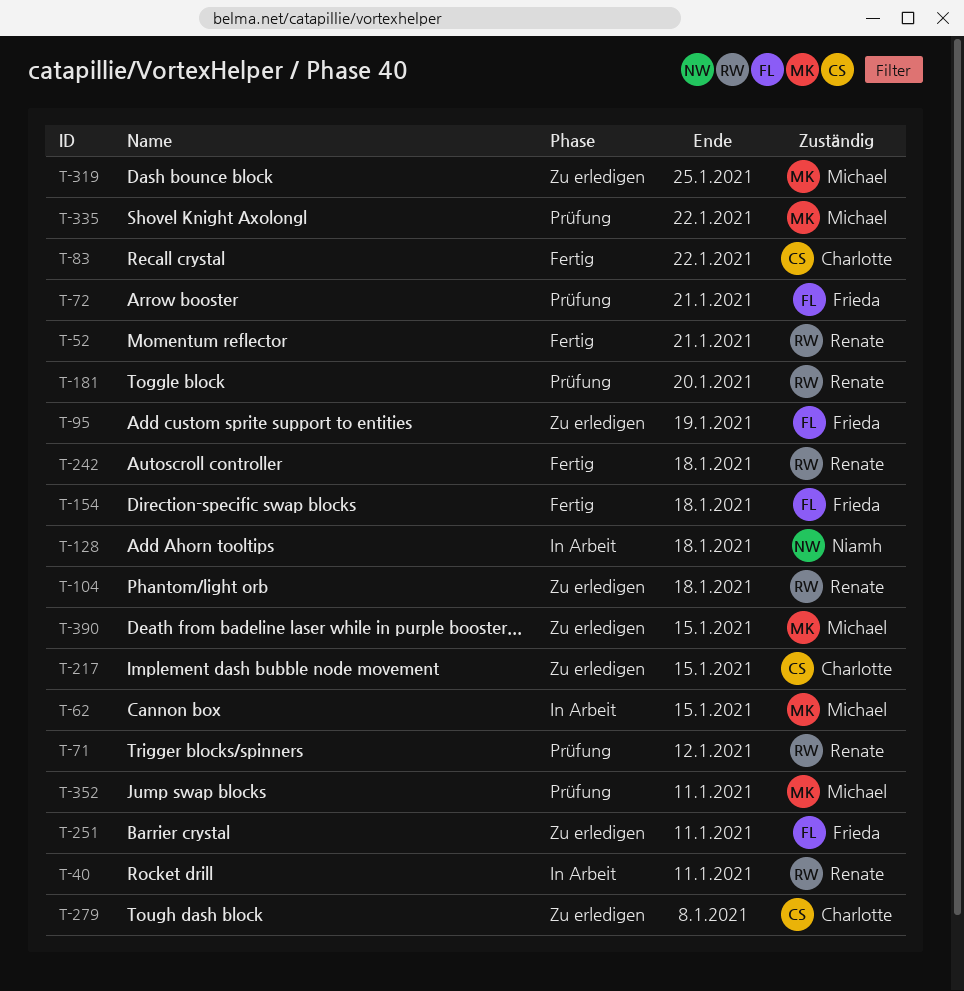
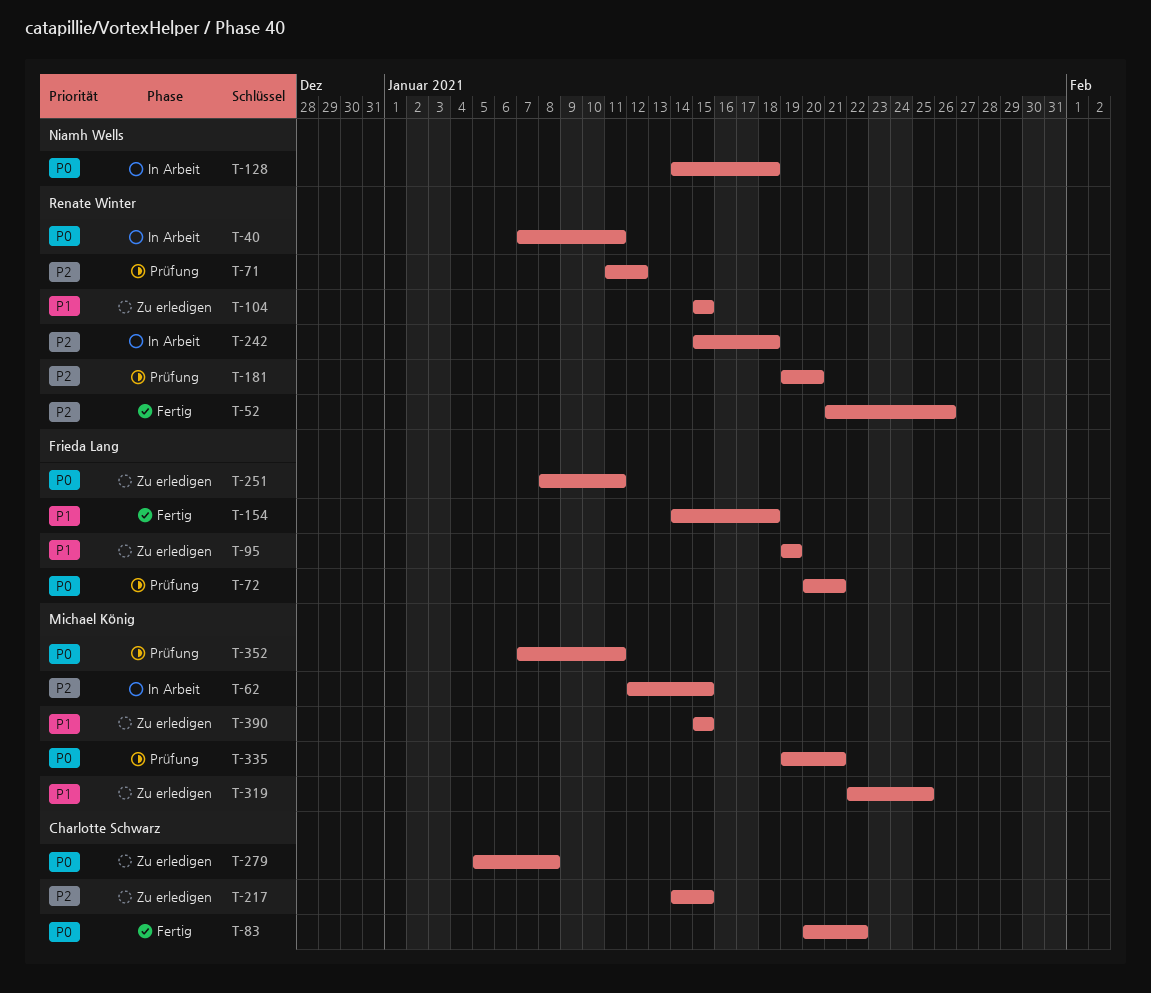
T-52, due: Jan 21 -> Jan 26
T-104, due: Jan 18 -> Jan 15
T-242, status: Fertig -> In Arbeit
T-335, due: Jan 22 -> Jan 21

